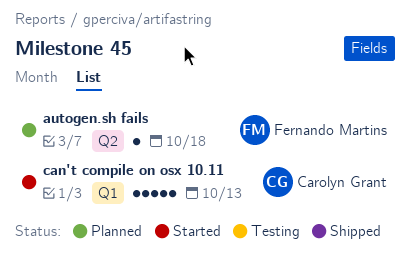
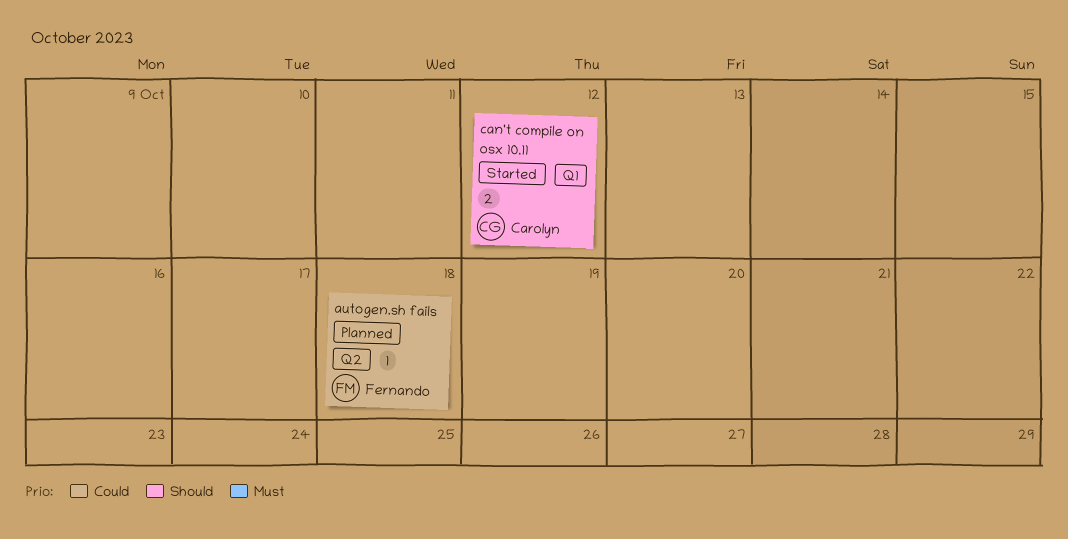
can't compile on osx 10.11, estimate: 5 -> 2
can't compile on osx 10.11, due: Oct 13 -> Oct 12

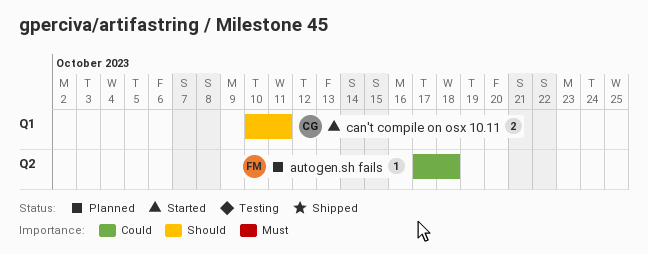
can't compile on osx 10.11, due: Oct 12 -> Oct 11

